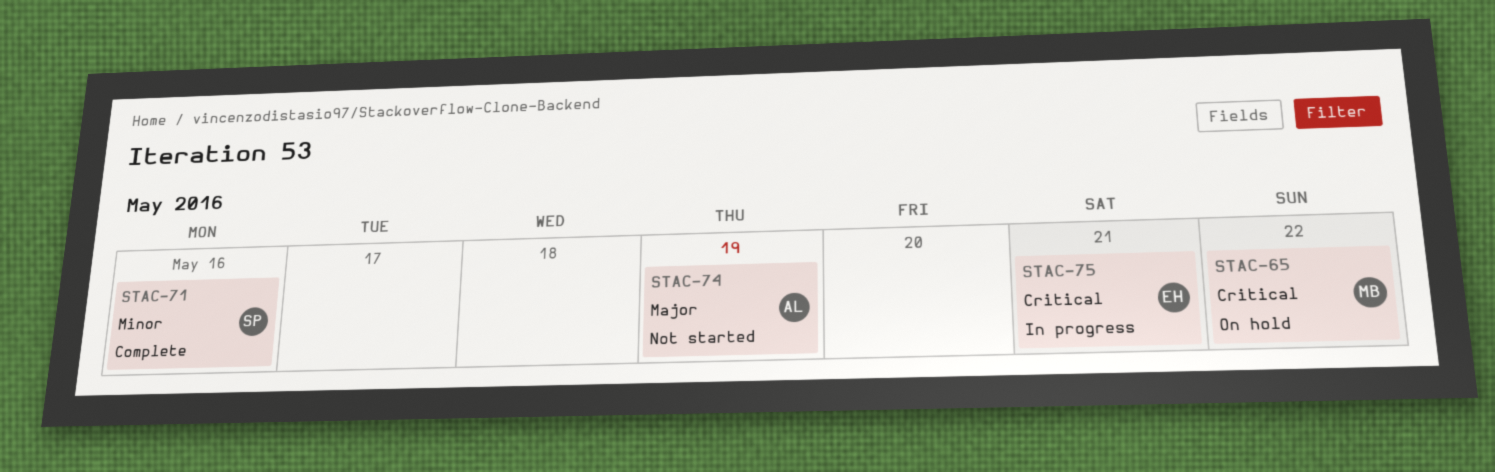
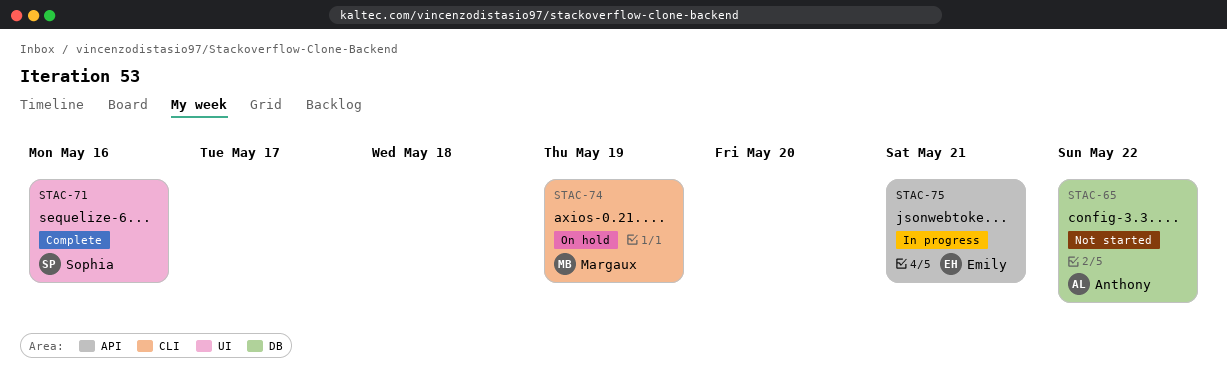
STAC-65, status: On hold -> Not started
STAC-65, owner: Margaux -> Anthony
STAC-74, status: Not started -> On hold
STAC-74, owner: Anthony -> Margaux

